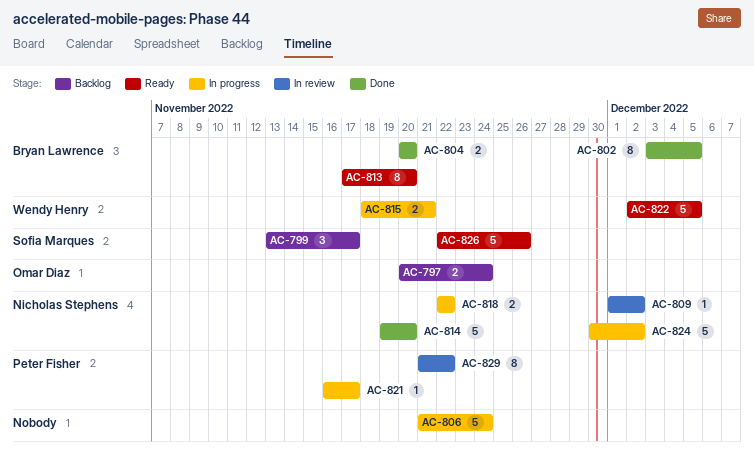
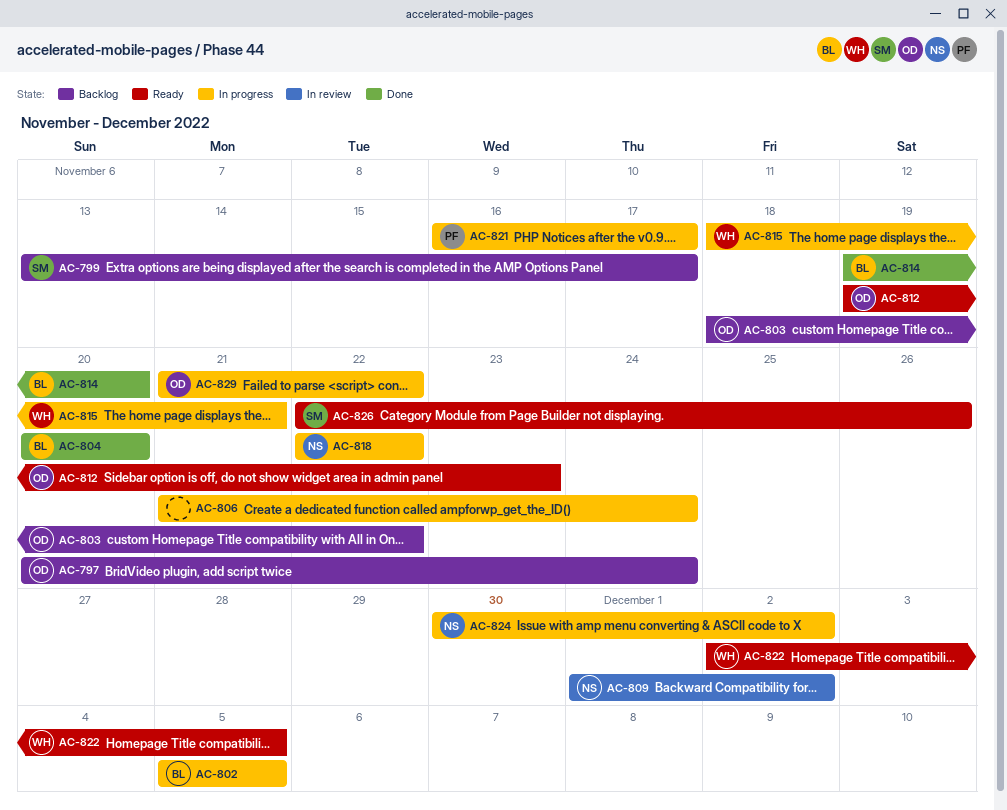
AC-802, status: Done -> In progress
AC-802, start: Dec 3 -> Dec 5
AC-803: none -> present
AC-812: none -> present
AC-813: present -> none
AC-814, owner: Nicholas Stephens -> Bryan Lawrence
AC-829, status: In review -> In progress
AC-829, owner: Peter Fisher -> Omar Diaz

